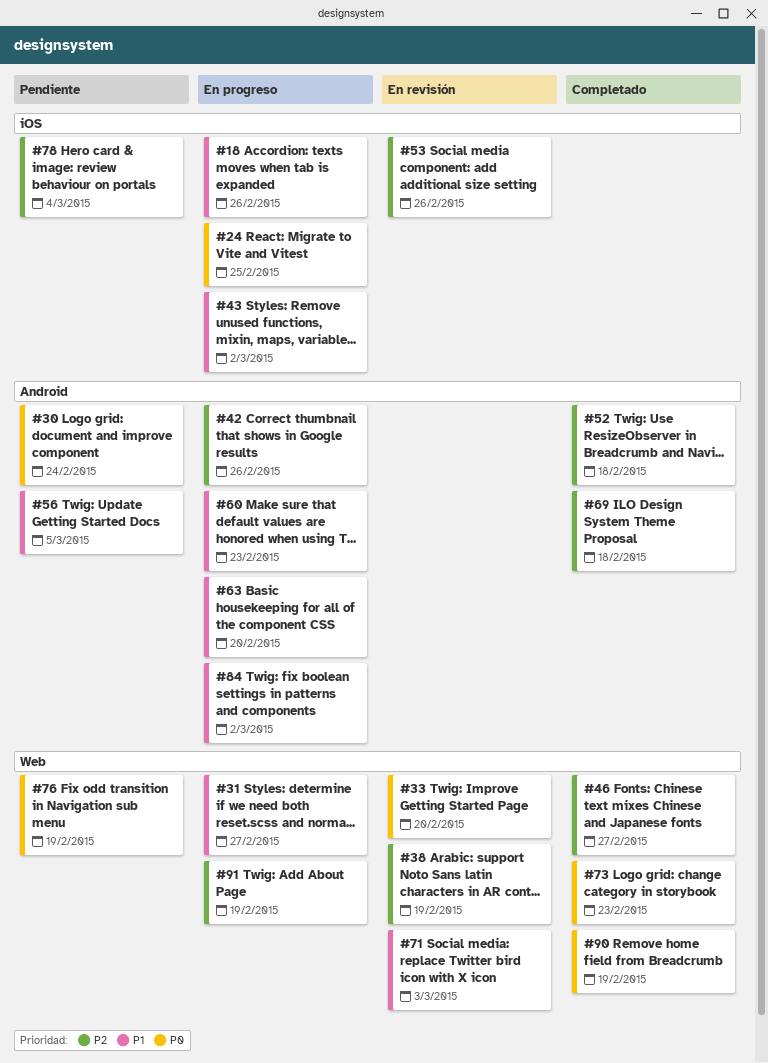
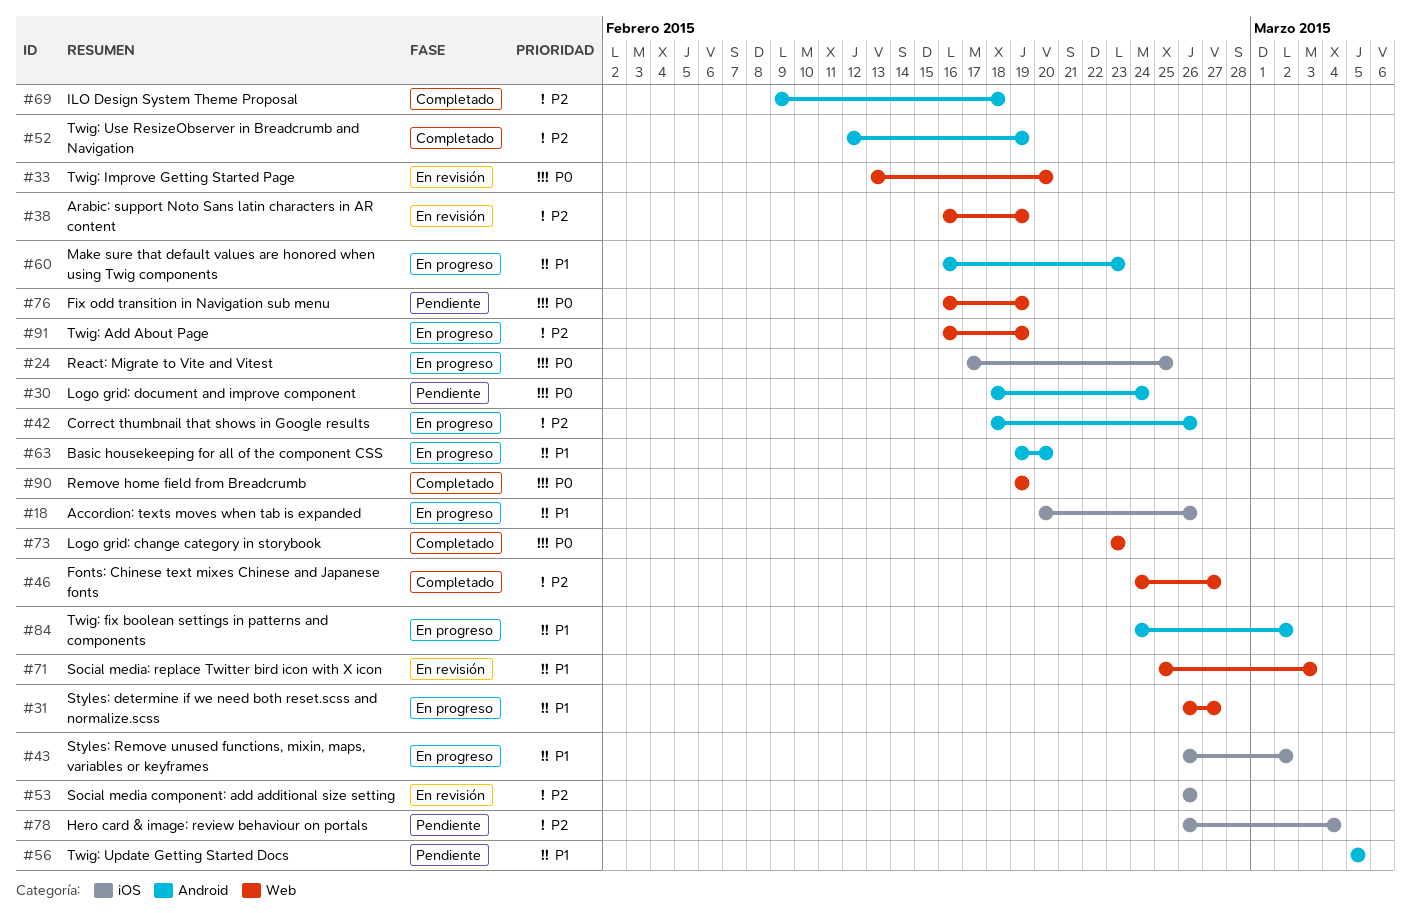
#52, due: Feb 18 -> Feb 19

